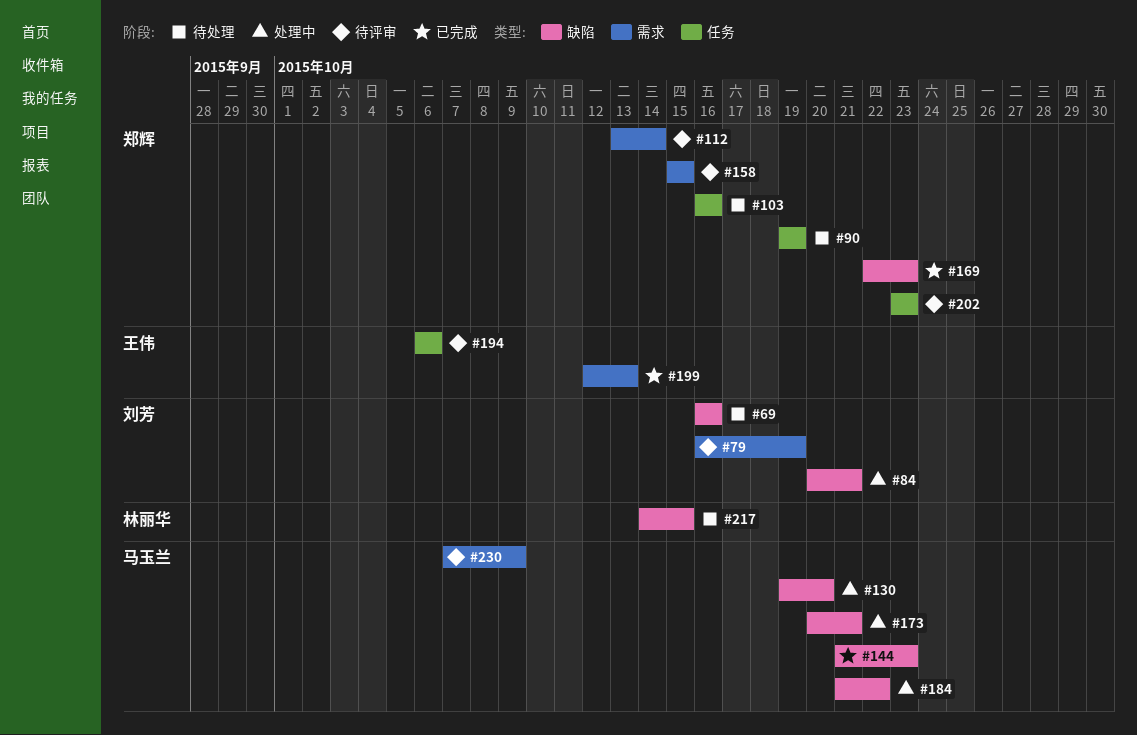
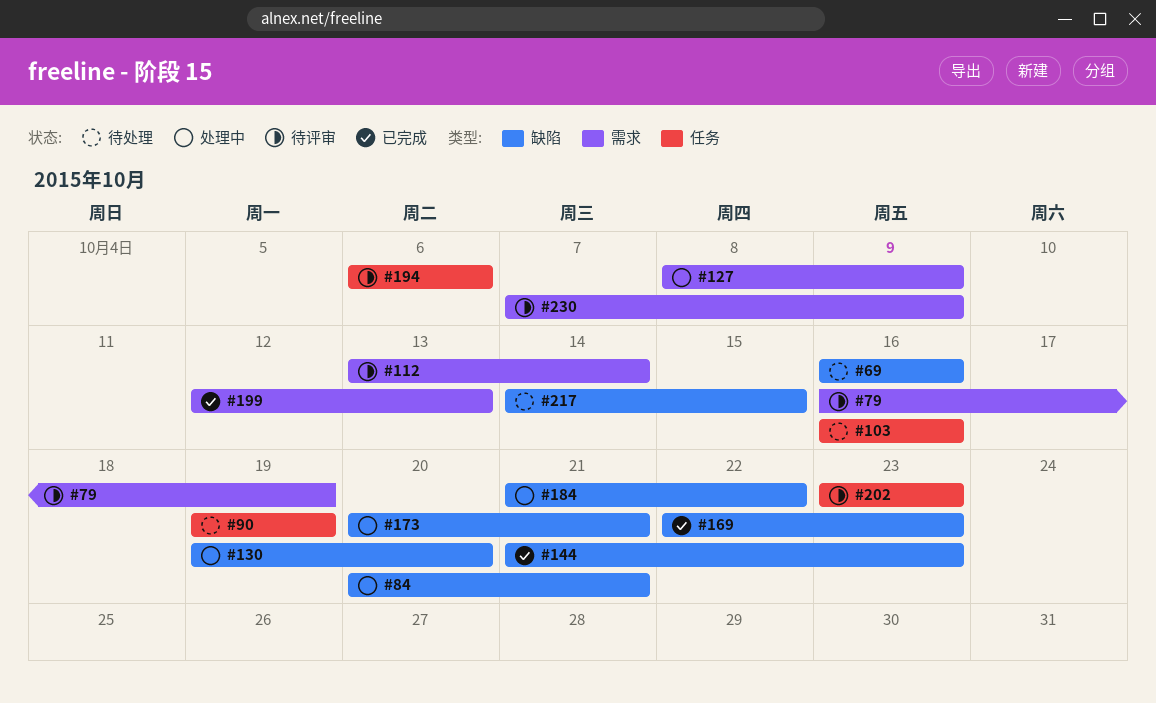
#127: none -> present
#158: present -> none

